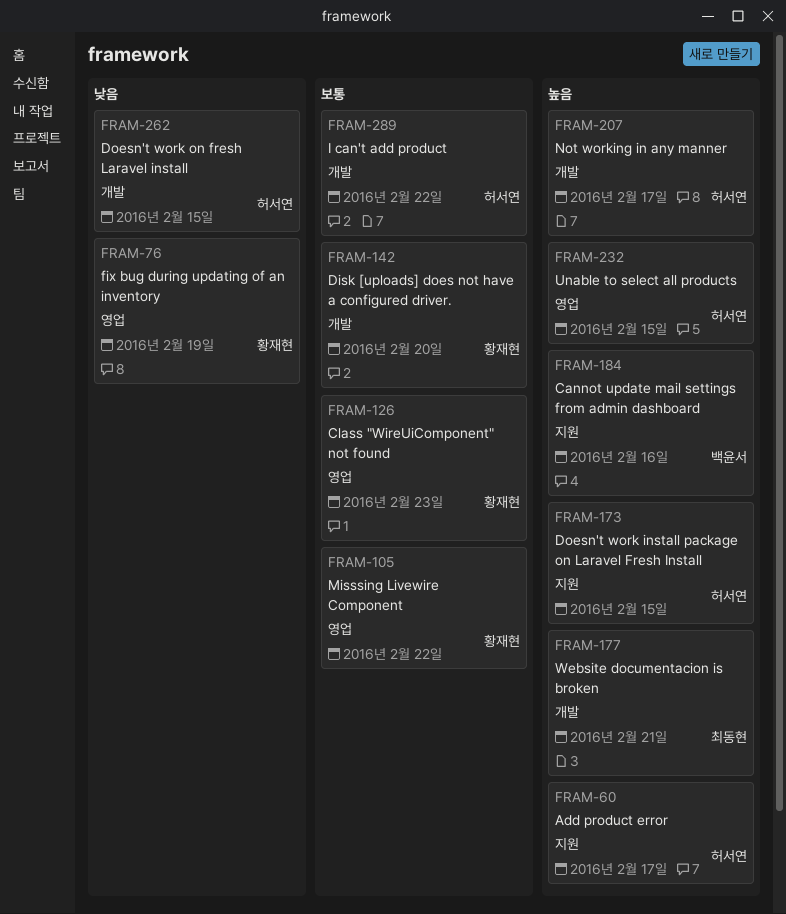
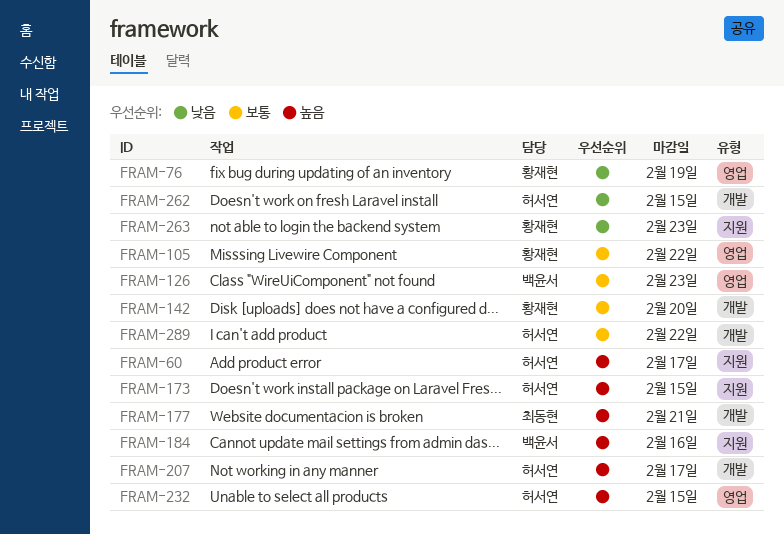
FRAM-126, owner: 황재현 -> 백윤서
FRAM-263: none -> present

